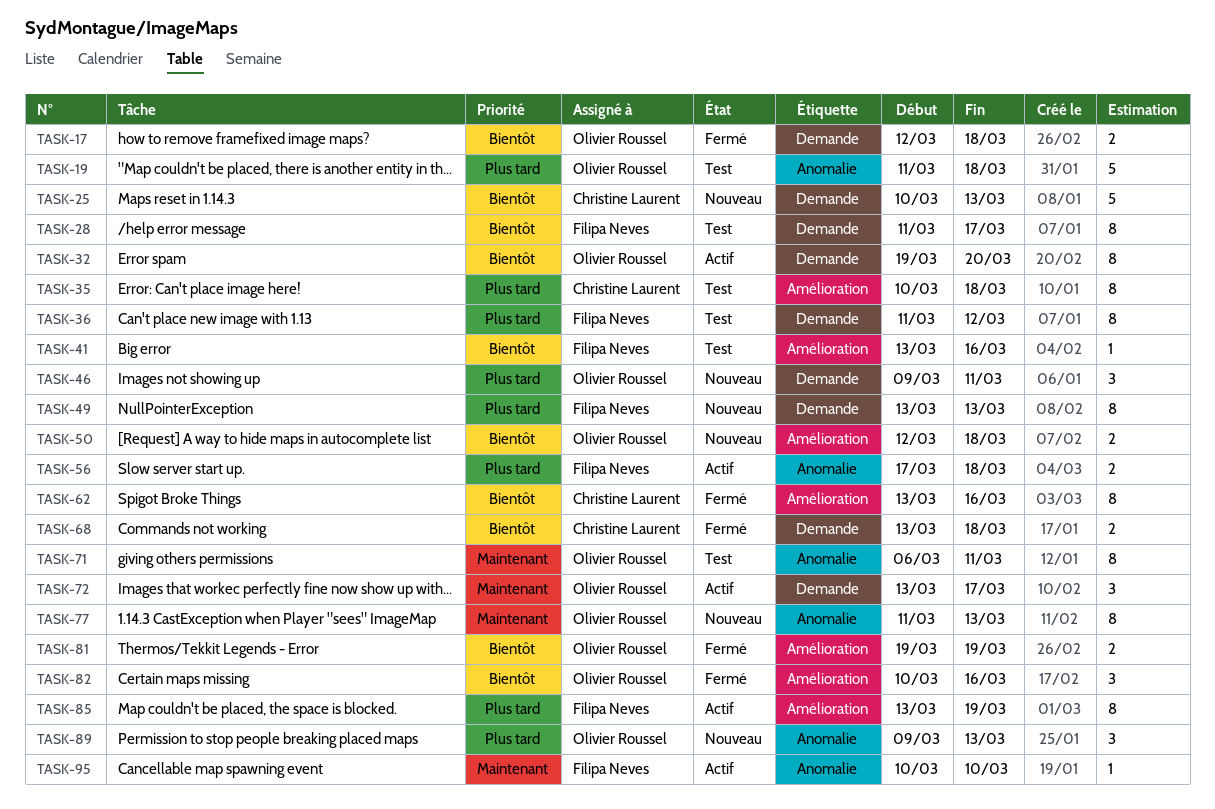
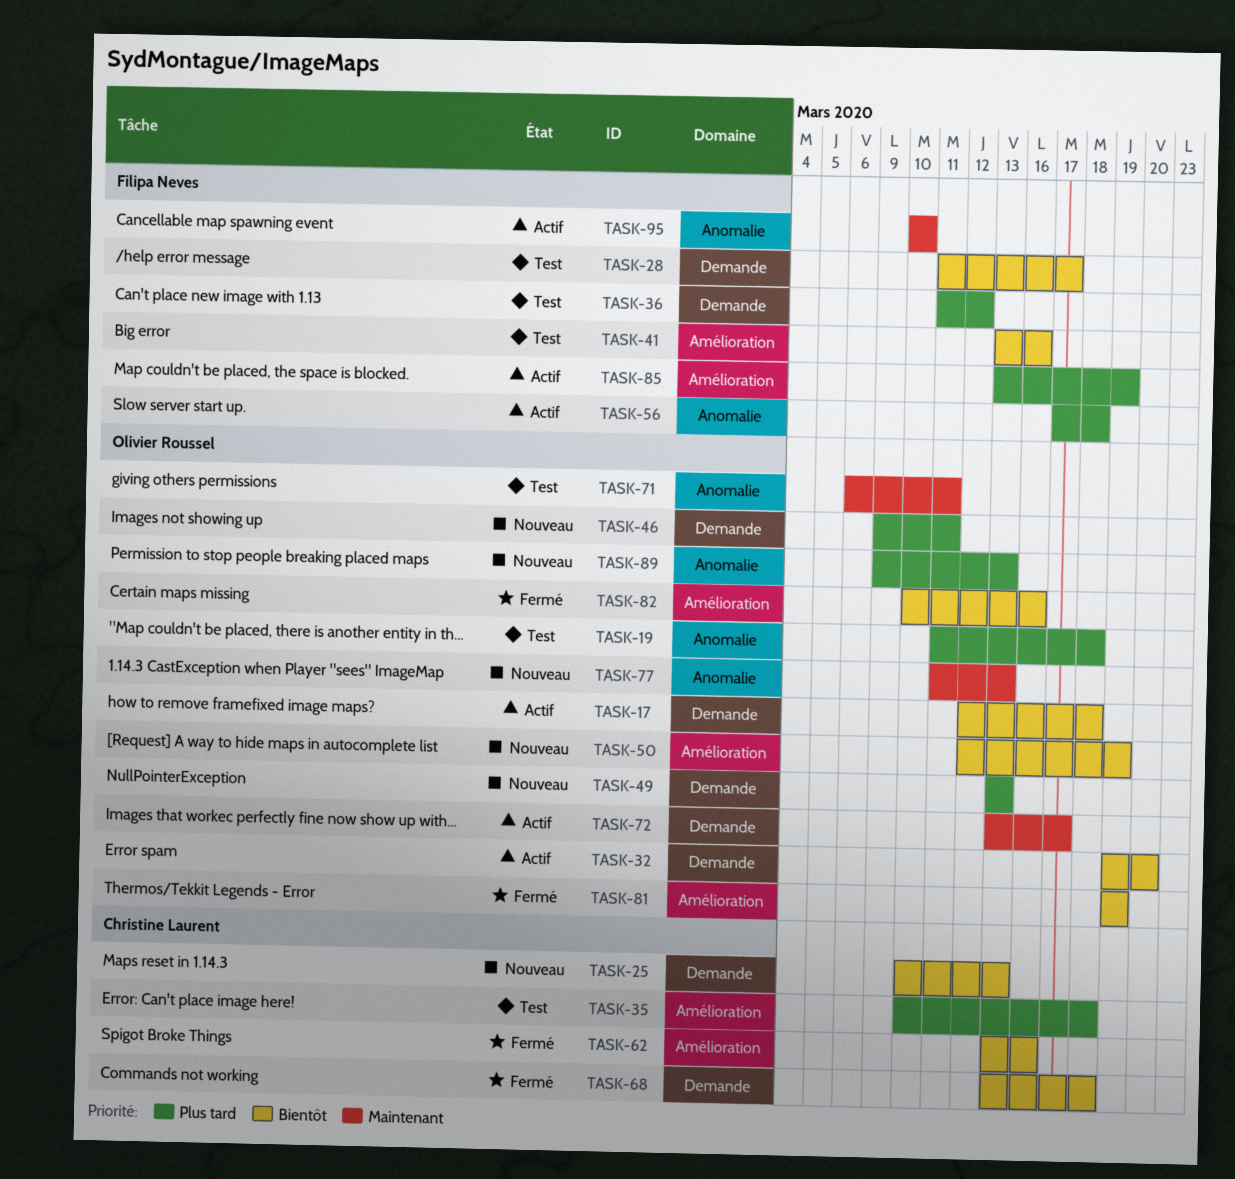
TASK-17, status: Fermé -> Actif
TASK-49, owner: Filipa Neves -> Olivier Roussel
TASK-50, due: Mar 18 -> Mar 19

